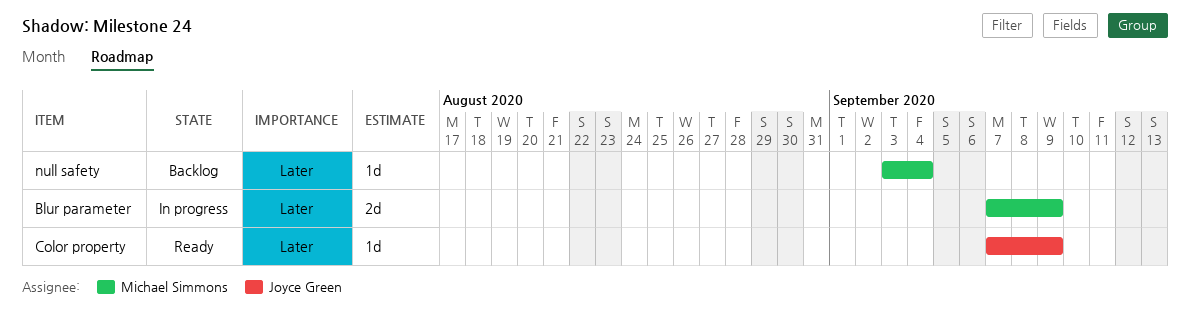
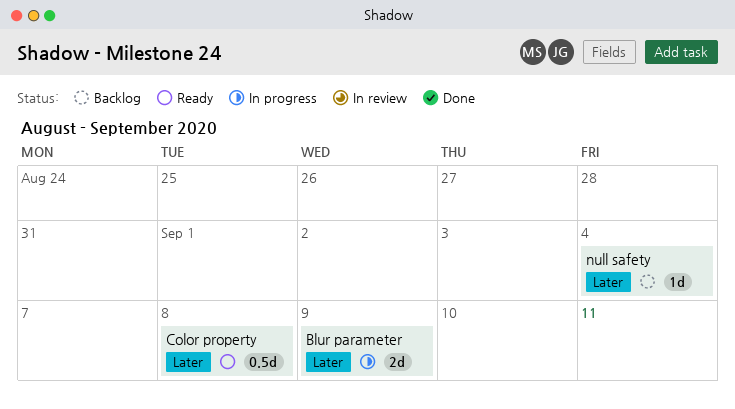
Color property, estimate: 1d -> 0.5d
Color property, due: Sep 9 -> Sep 8

